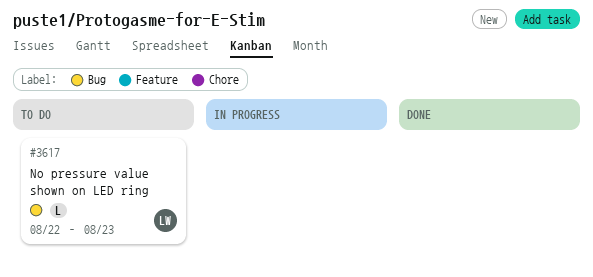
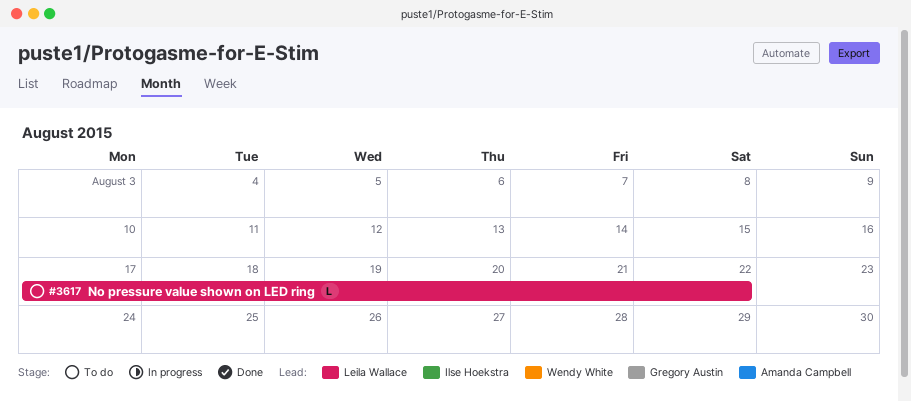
#3617, start: Aug 22 -> Aug 17
#3617, due: Aug 23 -> Aug 22

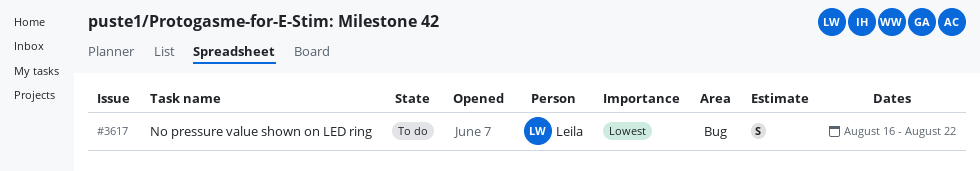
#3617, estimate: L -> S
#3617, start: Aug 17 -> Aug 16

